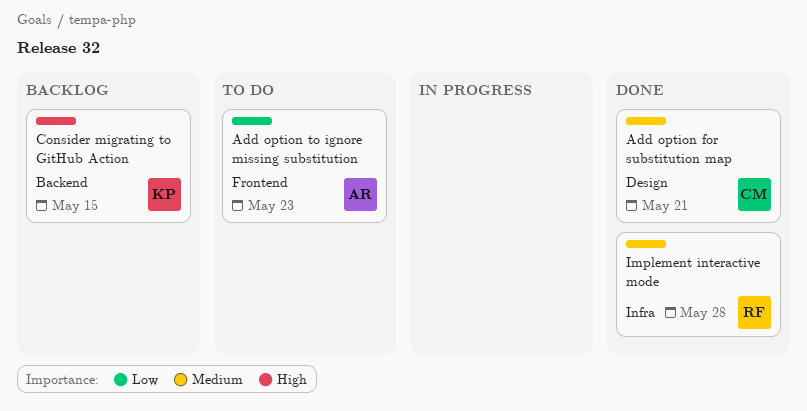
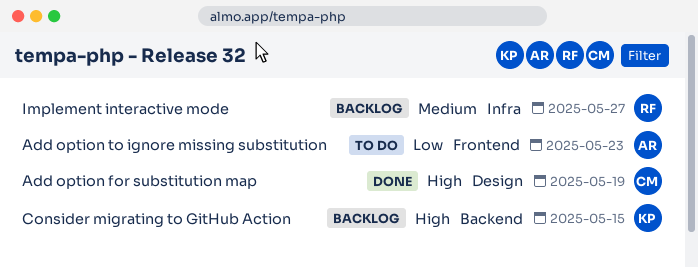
Add option for substitution map, priority: Medium -> High
Add option for substitution map, due: May 21 -> May 19
Implement interactive mode, status: Done -> Backlog
Implement interactive mode, due: May 28 -> May 27

